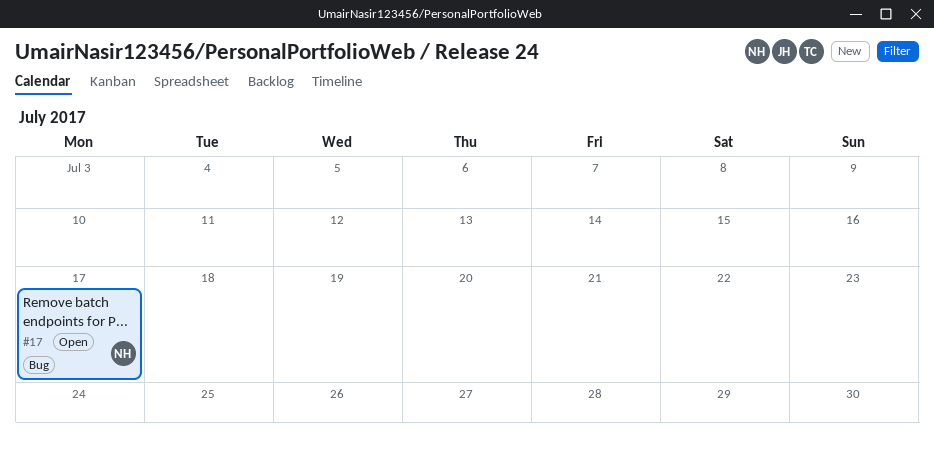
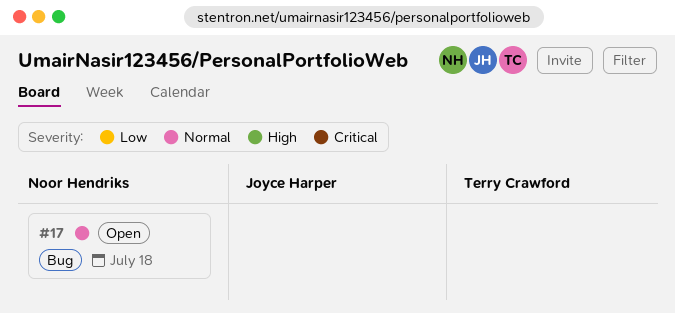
#17, due: Jul 17 -> Jul 18

